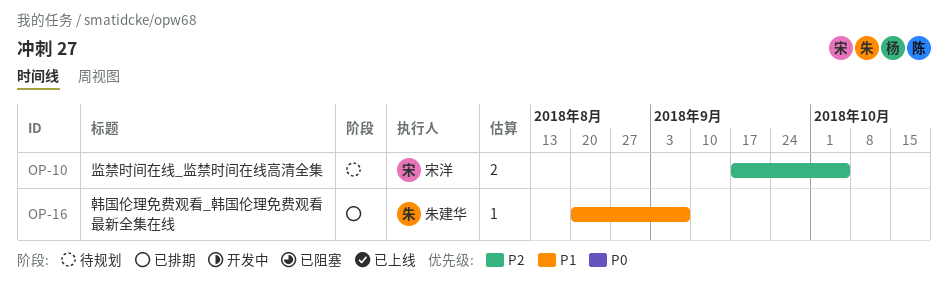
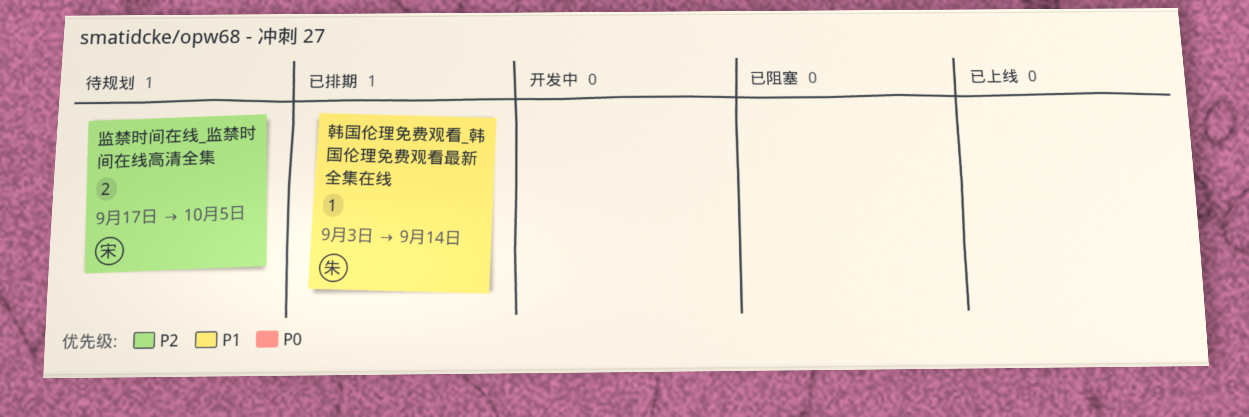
韩国伦理免费观看_韩国伦理免费观看最新全集在线, start: Aug 20 -> Sep 3
韩国伦理免费观看_韩国伦理免费观看最新全集在线, due: Sep 7 -> Sep 14

